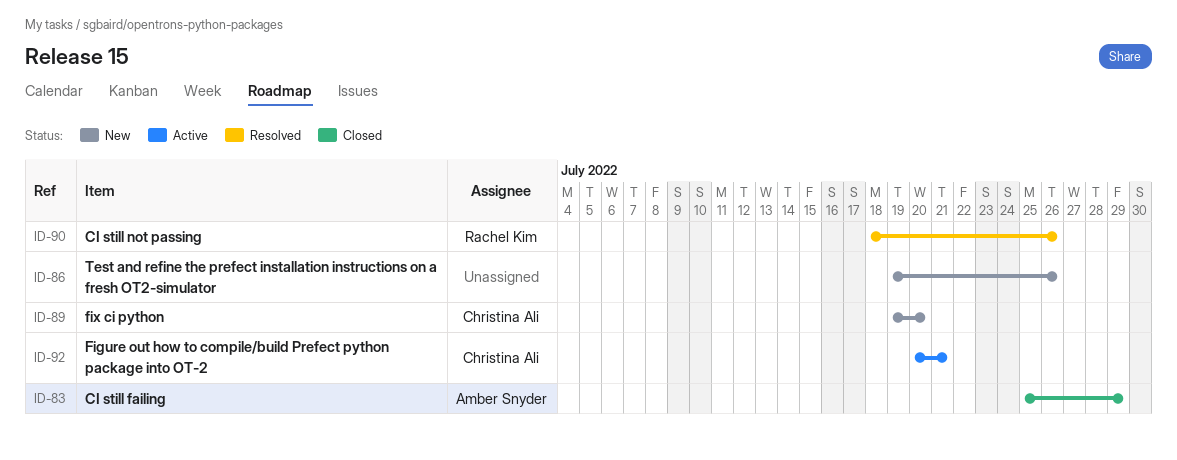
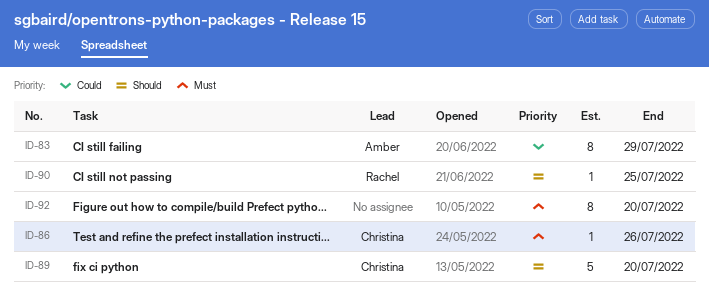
ID-86, owner: none -> Christina Ali
ID-90, due: Jul 26 -> Jul 25
ID-92, owner: Christina Ali -> none
ID-92, due: Jul 21 -> Jul 20

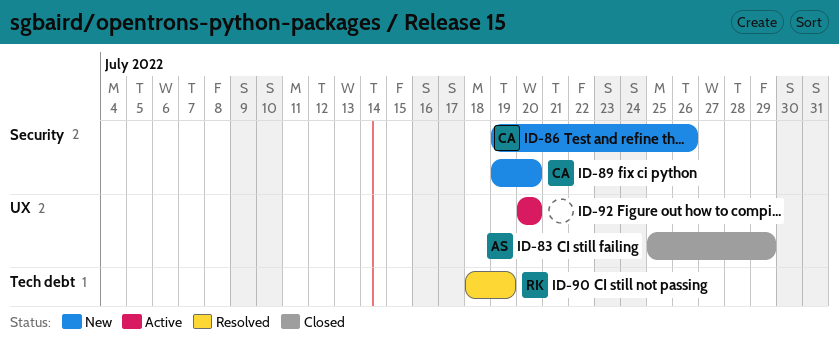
ID-90, due: Jul 25 -> Jul 19

